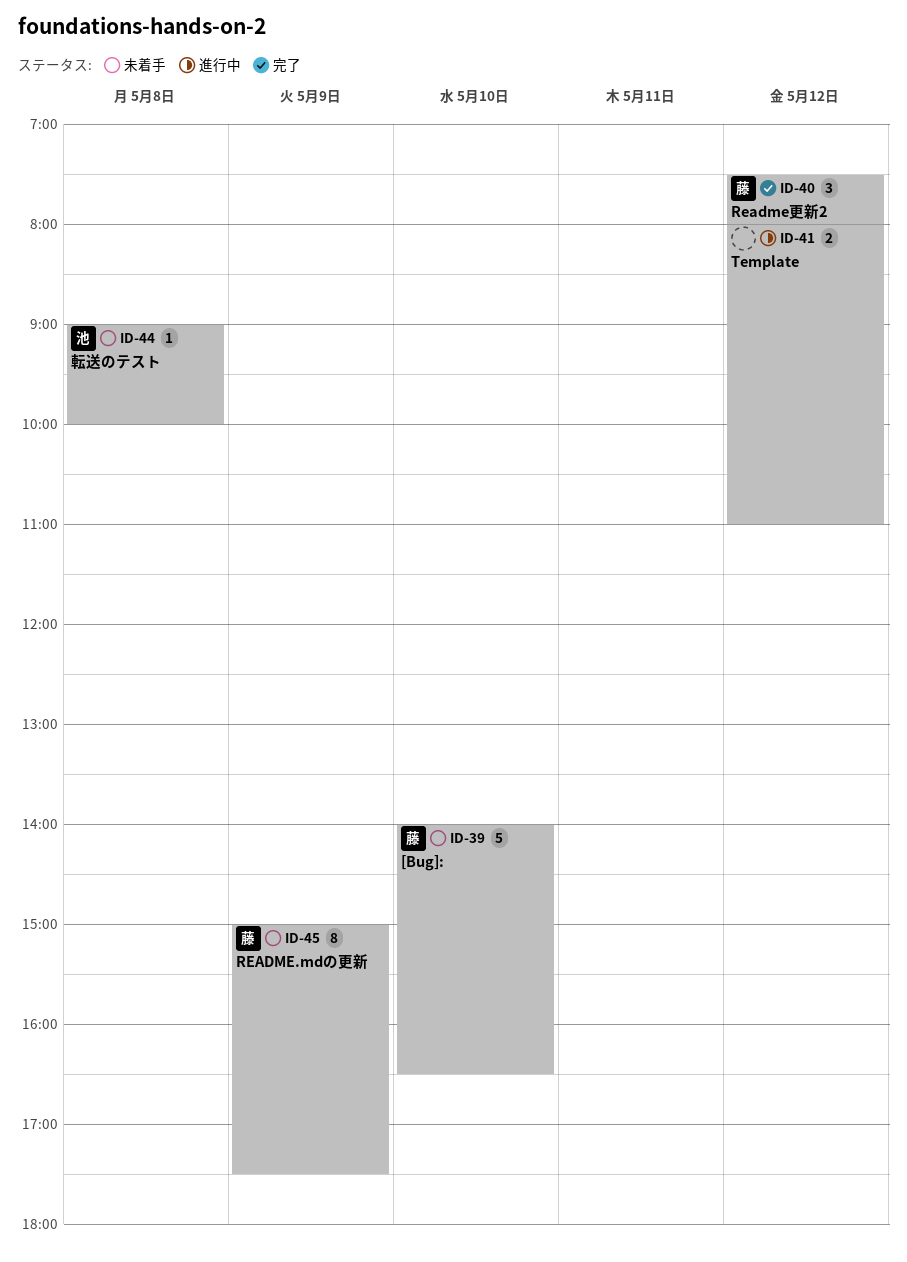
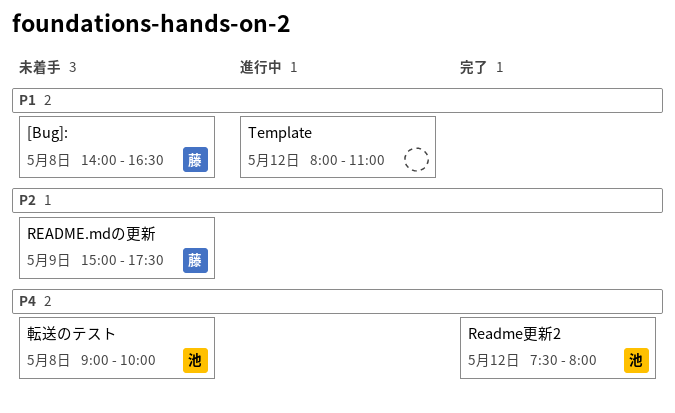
[Bug]:, day: May 10 -> May 8
Readme更新2, owner: 藤 -> 池

